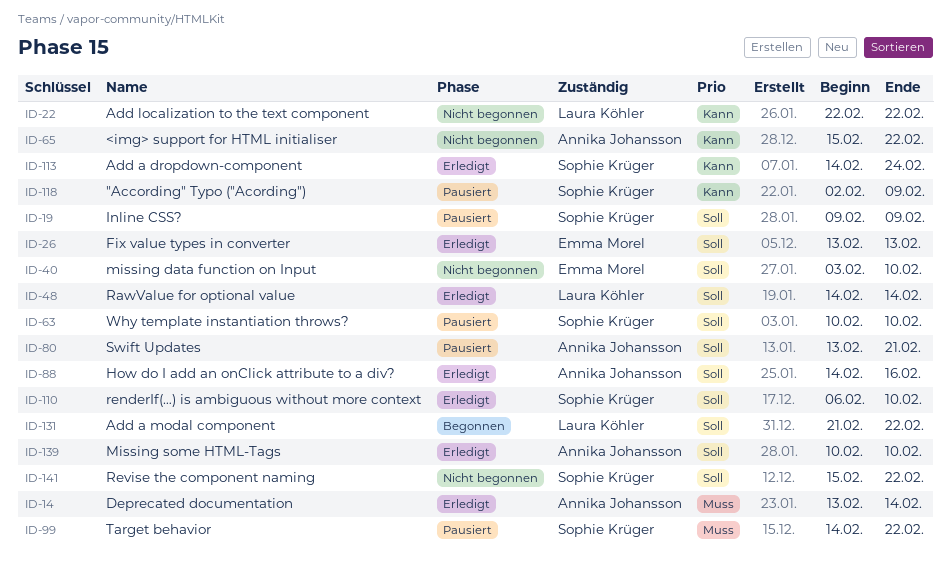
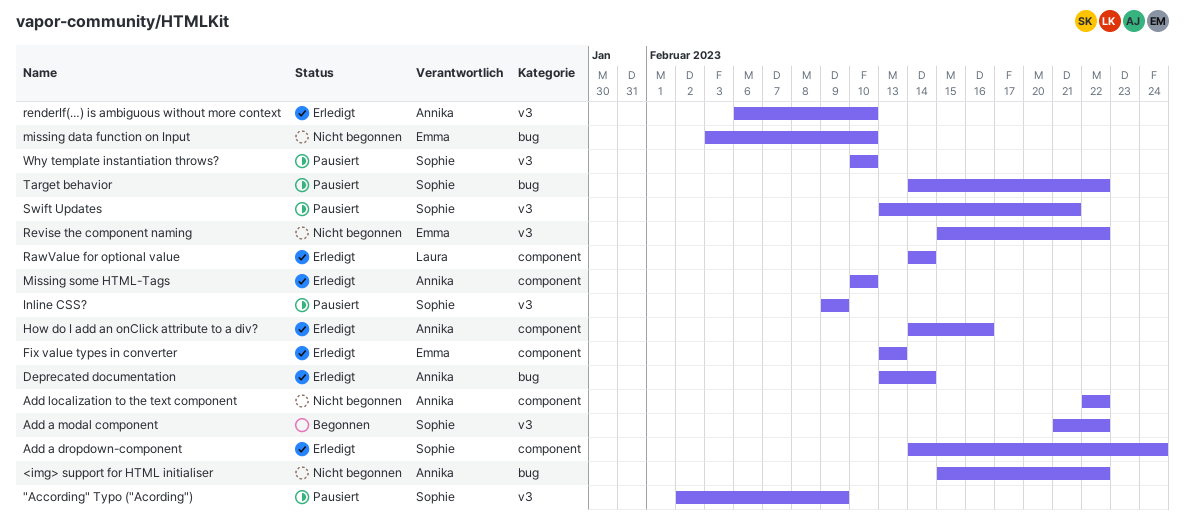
Add a modal component, owner: Laura Köhler -> Sophie Krüger
Add localization to the text component, owner: Laura Köhler -> Annika Johansson
renderIf(…) is ambiguous without more context, owner: Sophie Krüger -> Annika Johansson
Revise the component naming, owner: Sophie Krüger -> Emma Morel
Swift Updates, owner: Annika Johansson -> Sophie Krüger

